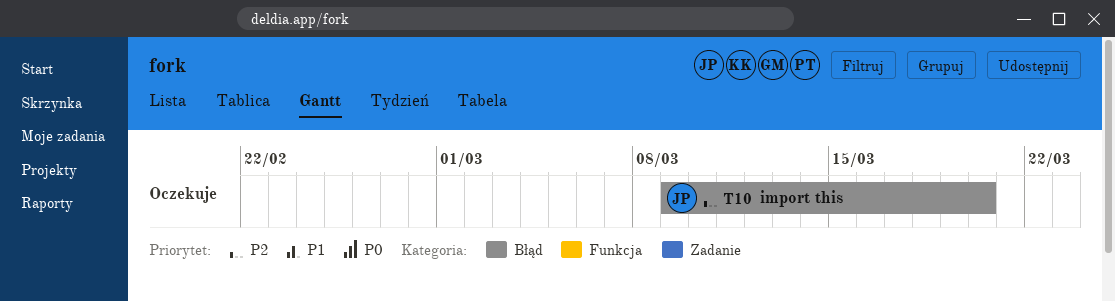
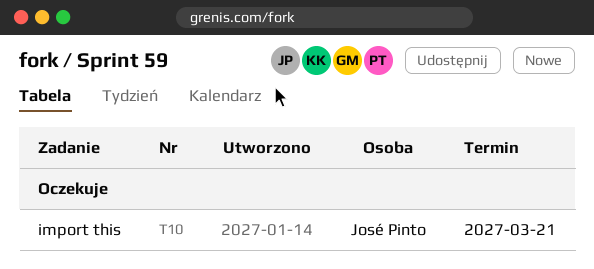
T10, due: Mar 20 -> Mar 21

